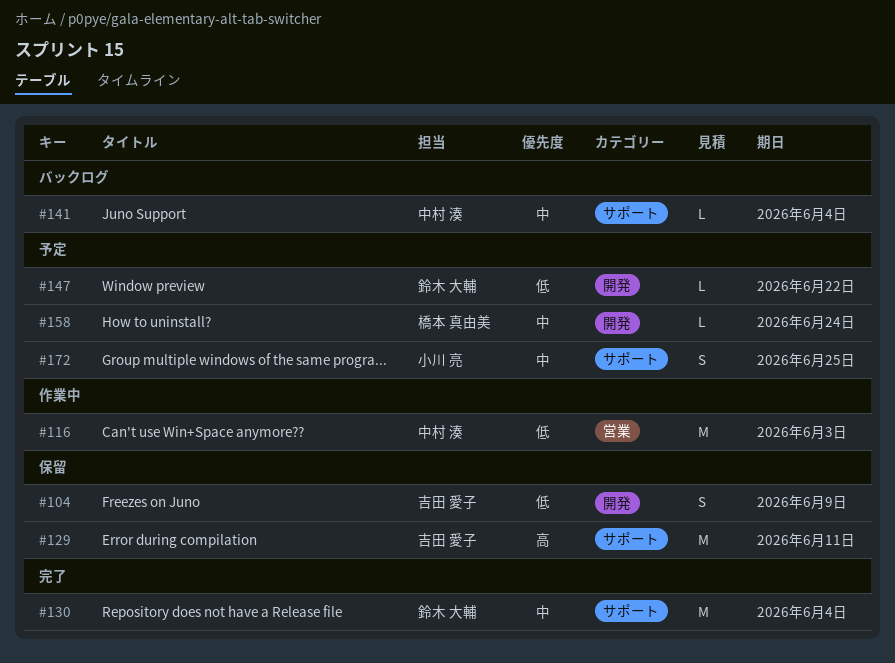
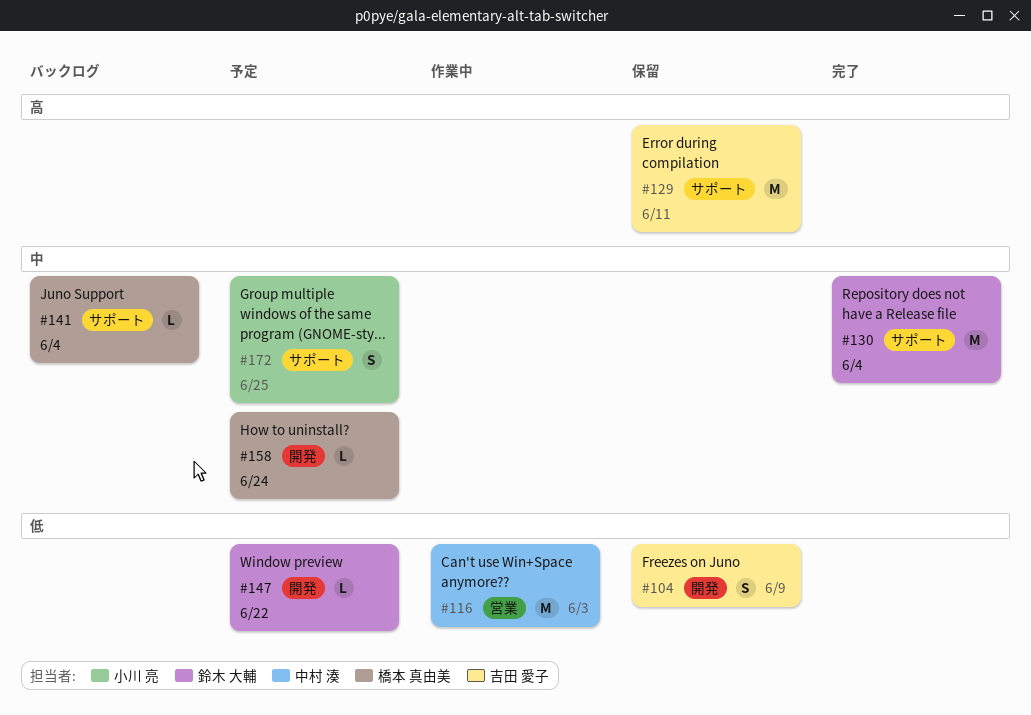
#141, owner: 中村 湊 -> 橋本 真由美

